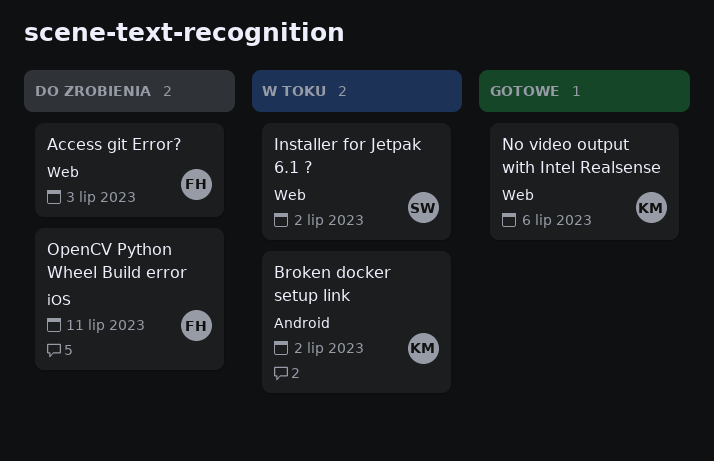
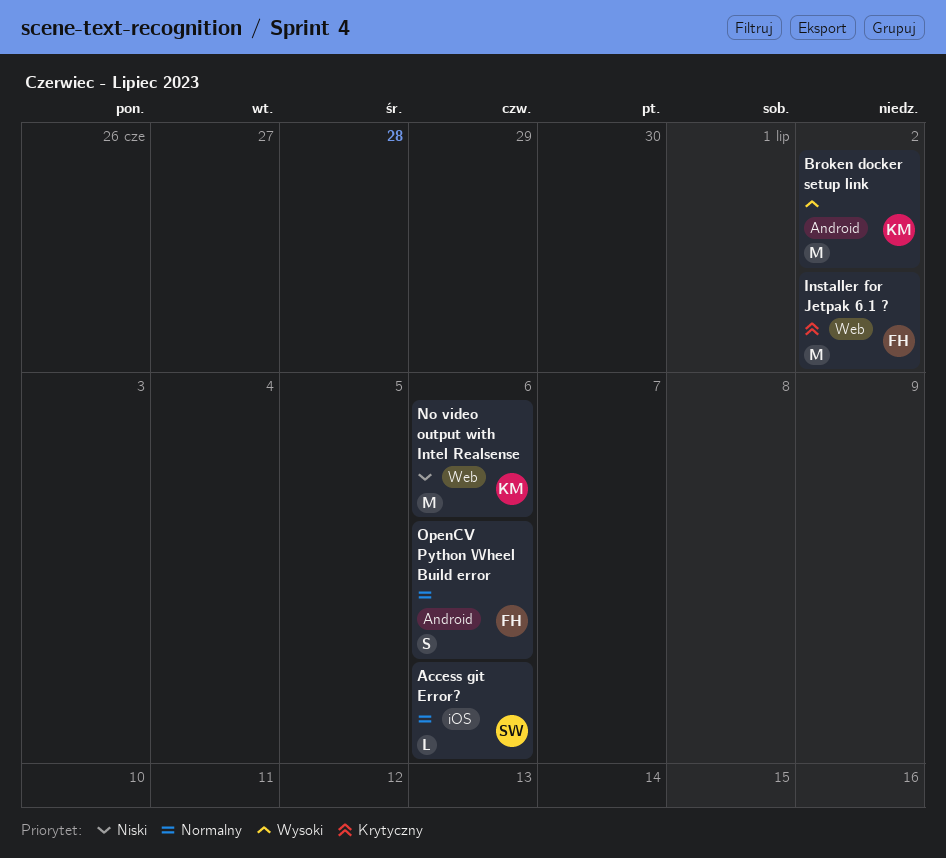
Access git Error?, owner: FH -> SW
Access git Error?, label: Web -> iOS
Access git Error?, due: Jul 3 -> Jul 6
Installer for Jetpak 6.1 ?, owner: SW -> FH
OpenCV Python Wheel Build error, label: iOS -> Android
OpenCV Python Wheel Build error, due: Jul 11 -> Jul 6

